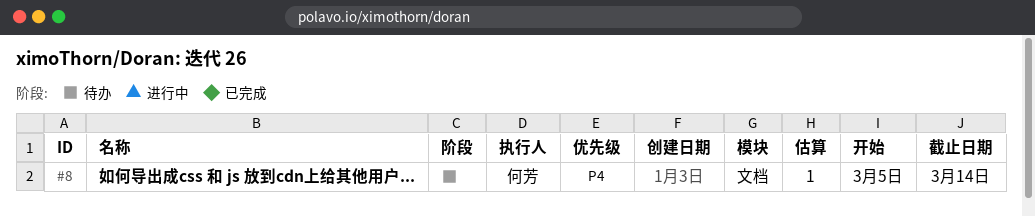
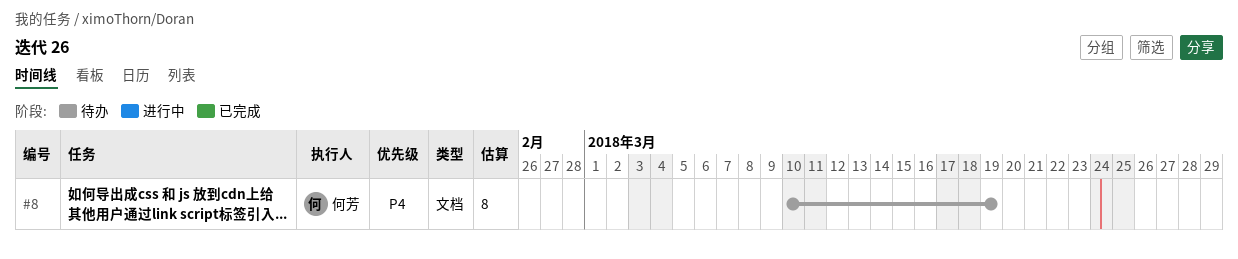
#8, estimate: 1 -> 8
#8, start: Mar 5 -> Mar 10
#8, due: Mar 14 -> Mar 19

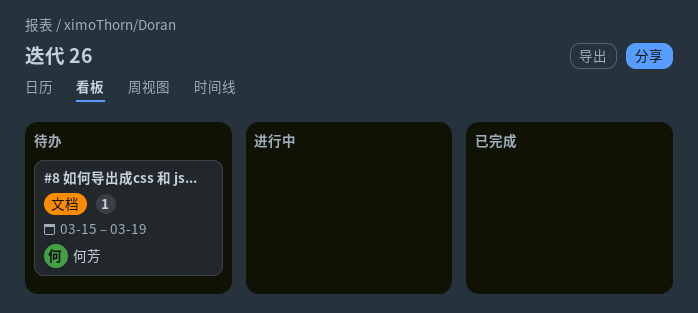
#8, estimate: 8 -> 1
#8, start: Mar 10 -> Mar 15

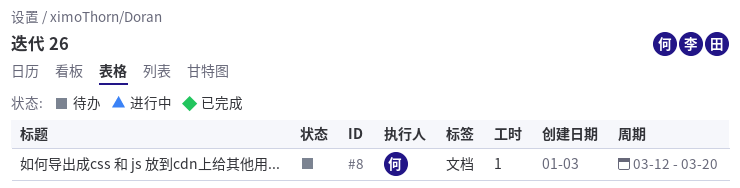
#8, start: Mar 15 -> Mar 12
#8, due: Mar 19 -> Mar 20

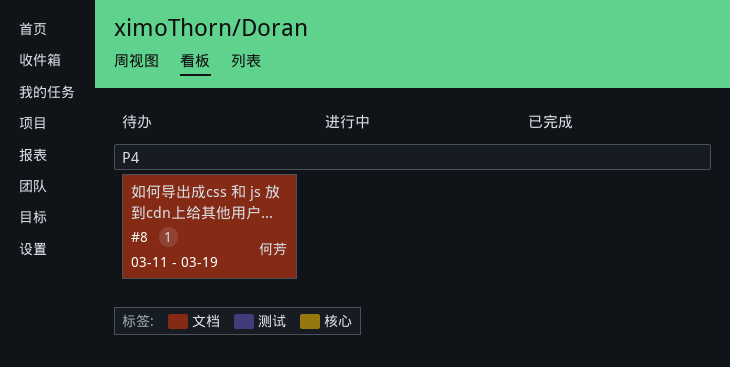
#8, start: Mar 12 -> Mar 11
#8, due: Mar 20 -> Mar 19

